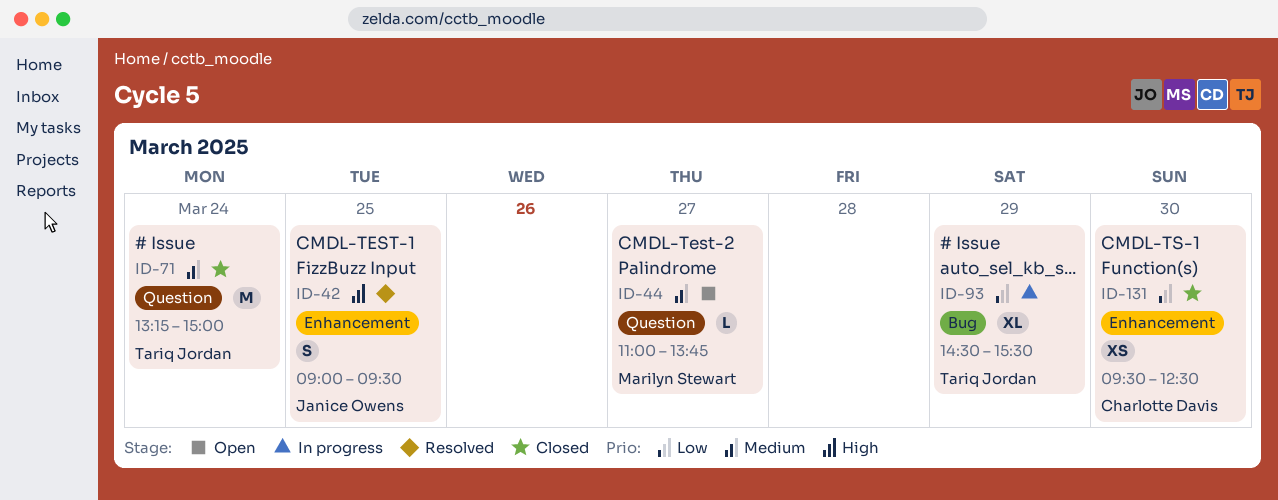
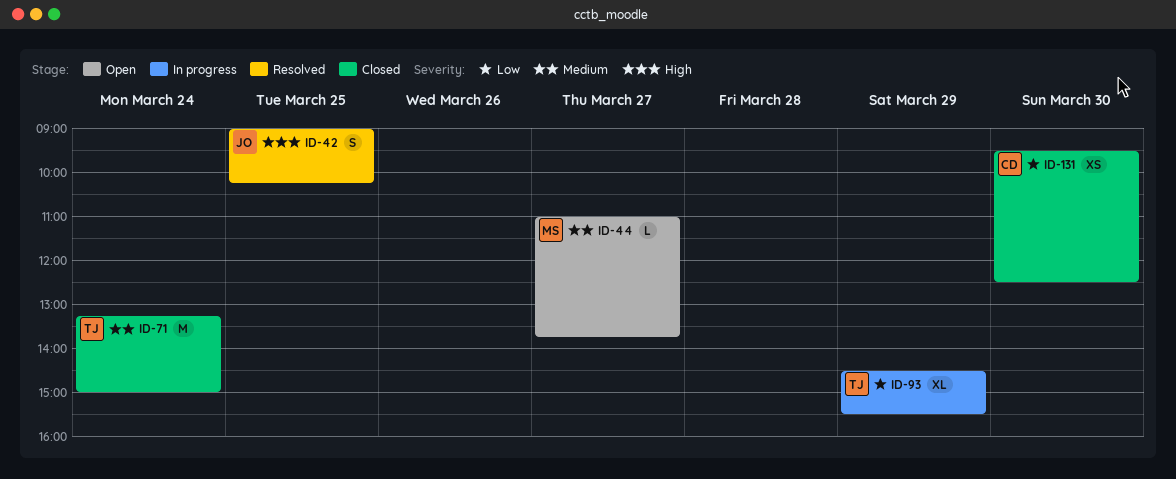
ID-42, ends: 09:30 -> 10:15

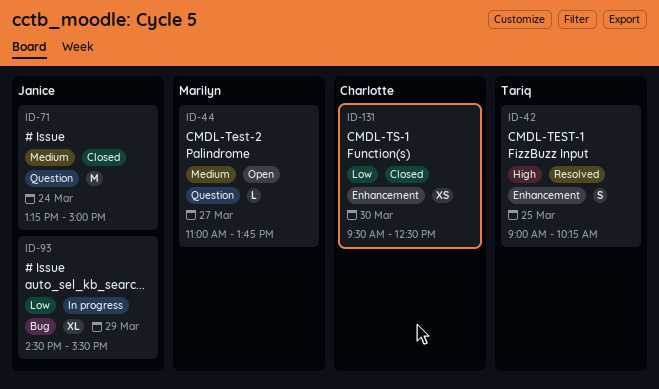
ID-42, owner: Janice -> Tariq
ID-71, owner: Tariq -> Janice
ID-93, owner: Tariq -> Janice

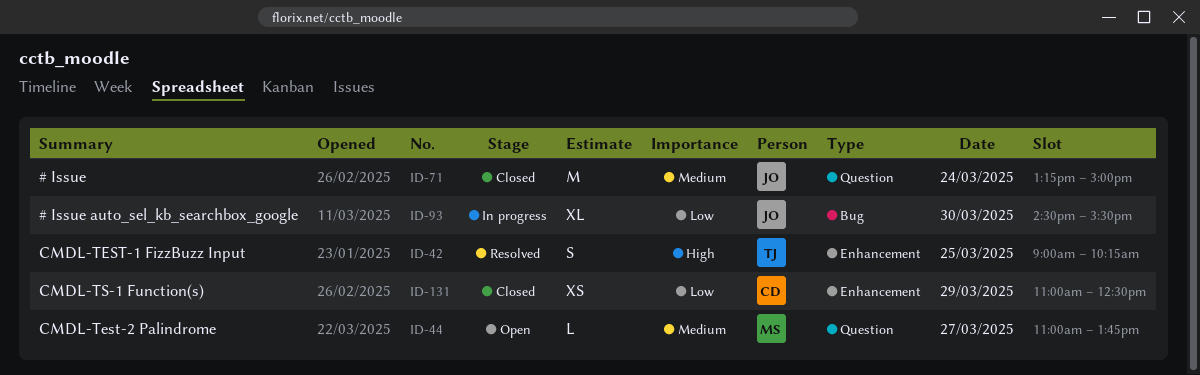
ID-93, day: Mar 29 -> Mar 30
ID-131, day: Mar 30 -> Mar 29
ID-131, begins: 09:30 -> 11:00

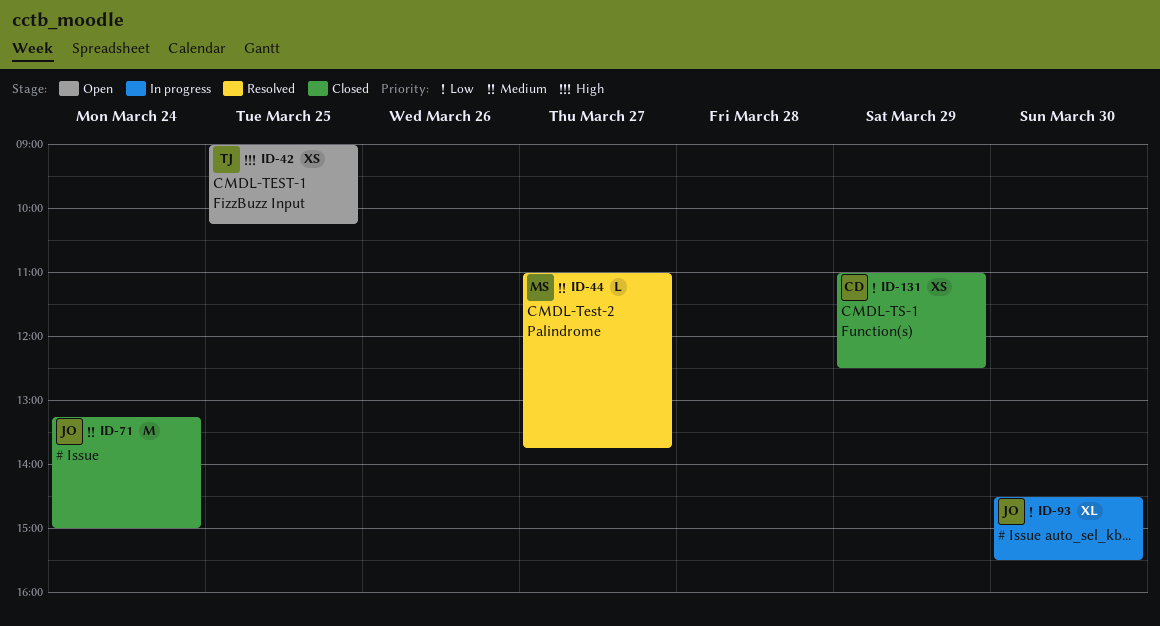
ID-42, status: Resolved -> Open
ID-42, estimate: S -> XS
ID-44, status: Open -> Resolved

